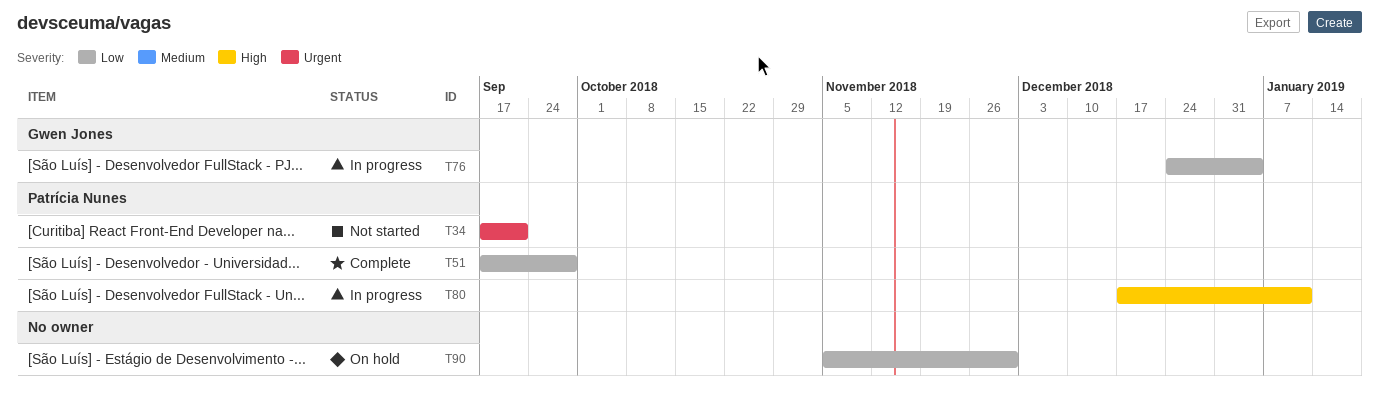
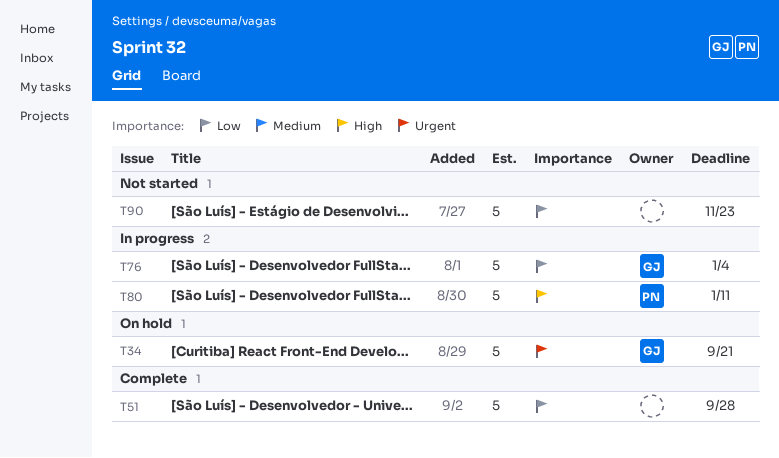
T34, status: Not started -> On hold
T34, owner: Patrícia Nunes -> Gwen Jones
T51, owner: Patrícia Nunes -> none
T90, status: On hold -> Not started
T90, due: Nov 30 -> Nov 23

